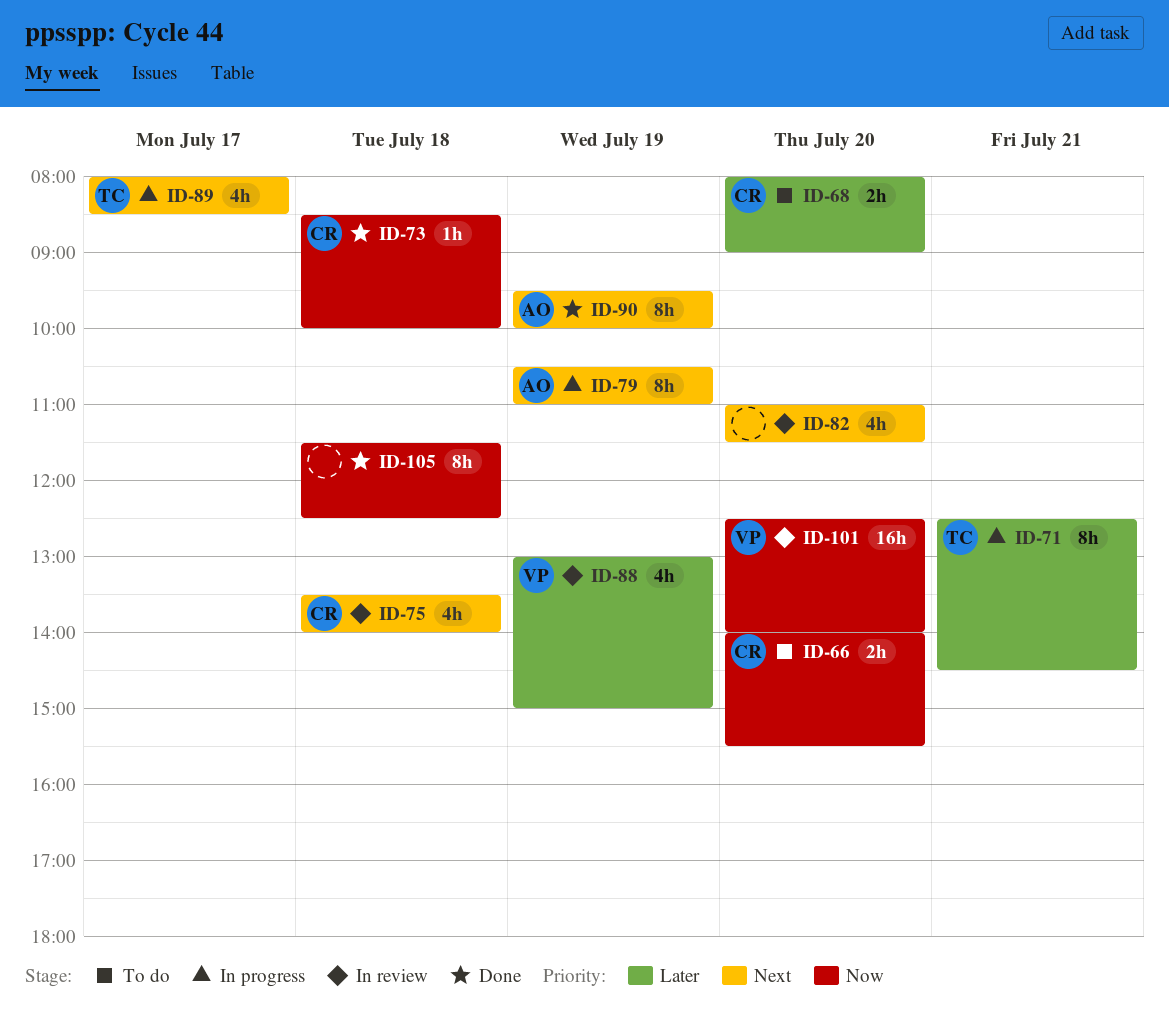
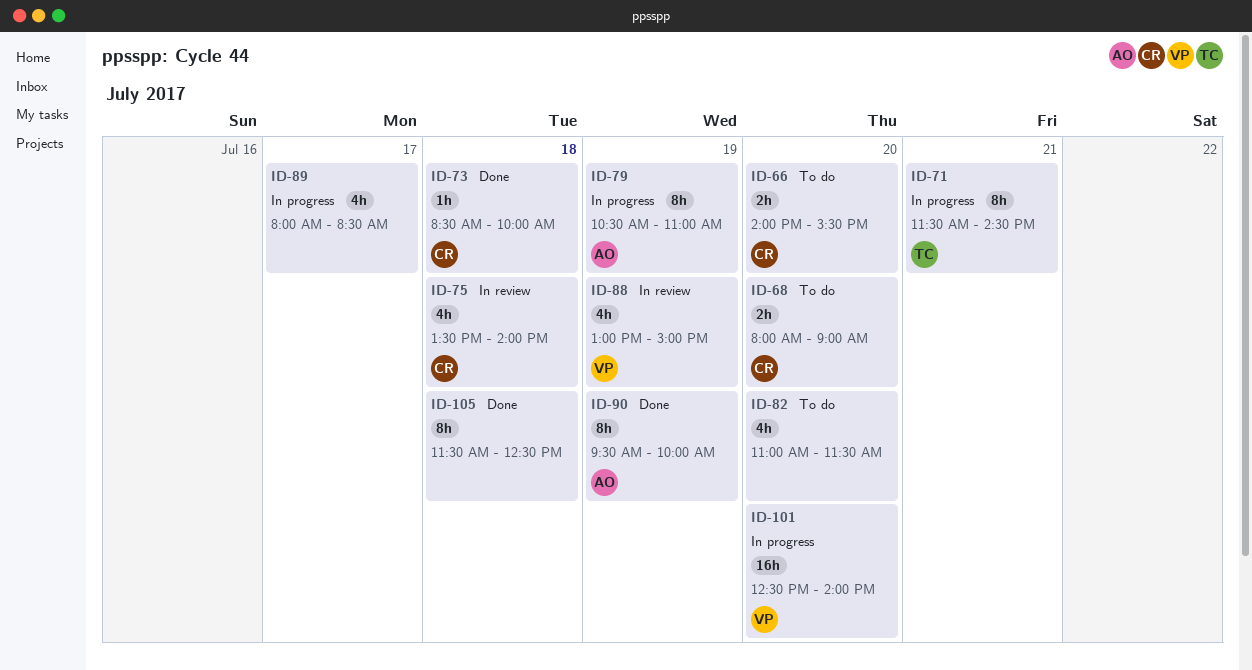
ID-71, begins: 12:30 -> 11:30
ID-82, status: In review -> To do
ID-89, owner: TC -> none
ID-101, status: In review -> In progress

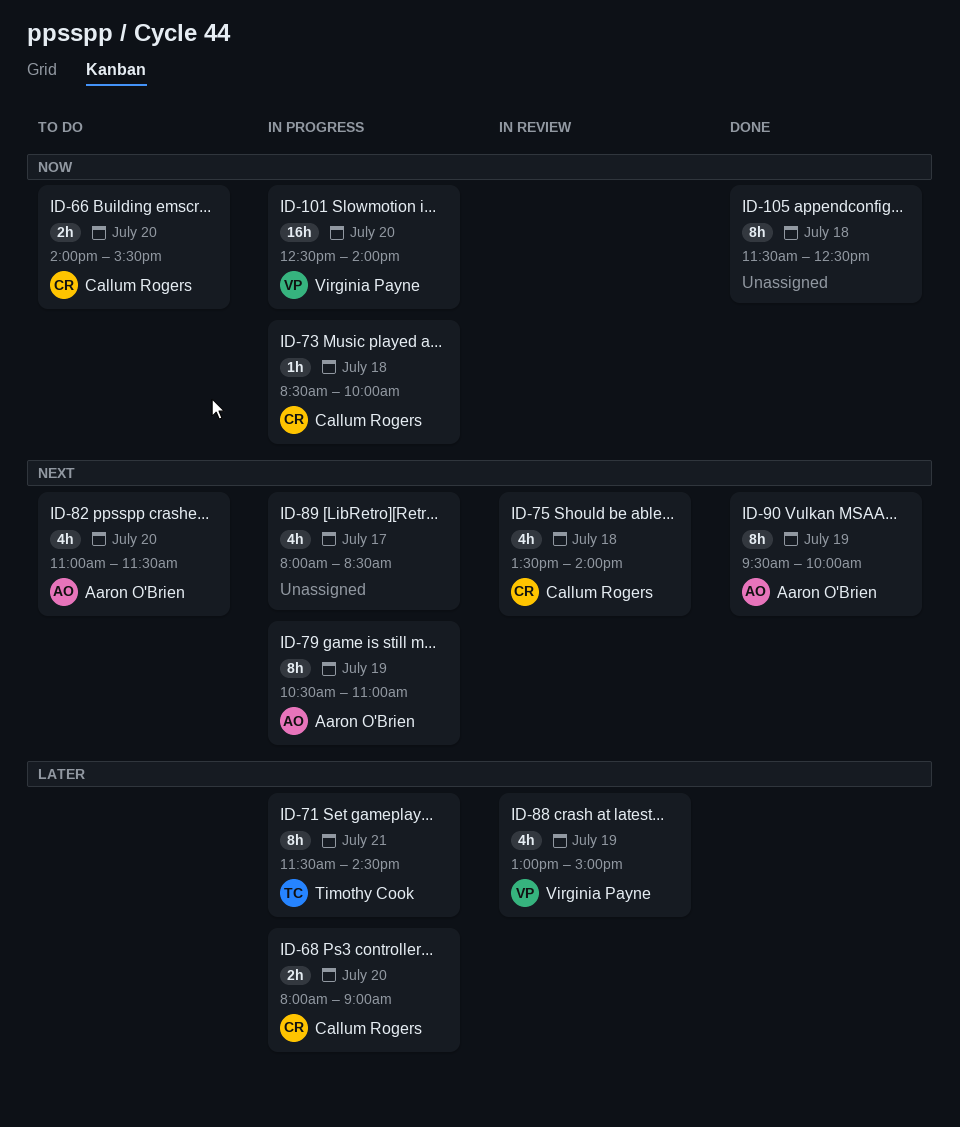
ID-68, status: To do -> In progress
ID-73, status: Done -> In progress
ID-82, owner: none -> Aaron O'Brien

